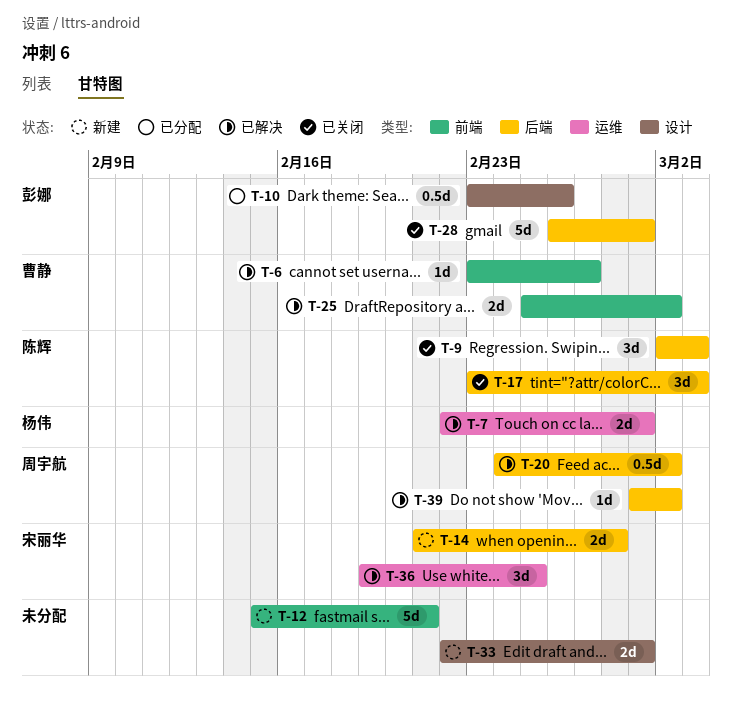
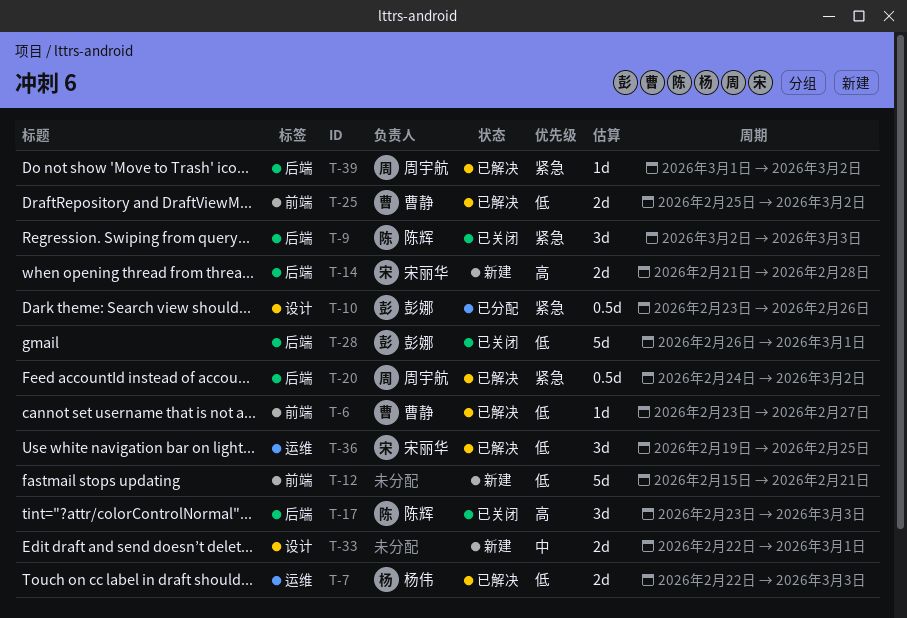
T-7, due: Mar 1 -> Mar 3

